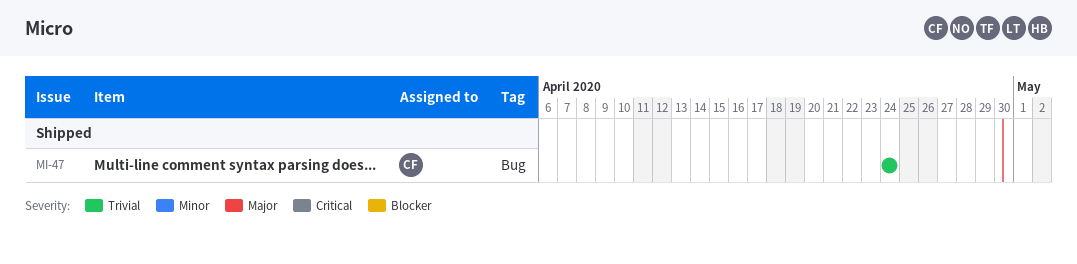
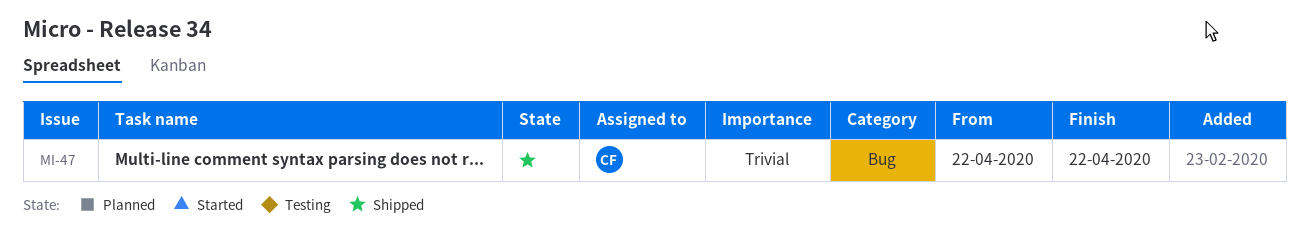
MI-47, start: Apr 24 -> Apr 22
MI-47, due: Apr 24 -> Apr 22

